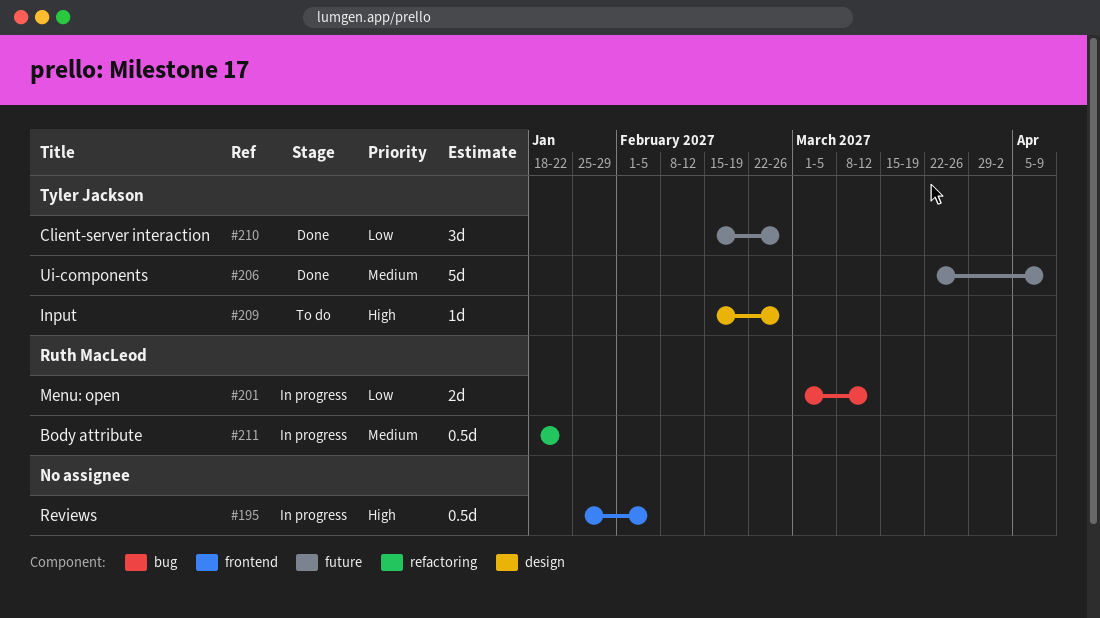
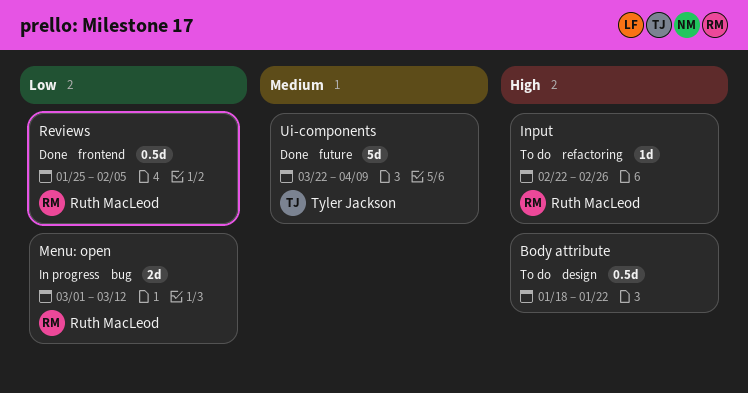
Body attribute, status: In progress -> To do
Body attribute, owner: Ruth MacLeod -> none
Body attribute, priority: Medium -> High
Body attribute, label: refactoring -> design
Client-server interaction: present -> none
Input, owner: Tyler Jackson -> Ruth MacLeod
Input, label: design -> refactoring
Input, start: Feb 15 -> Feb 22
Reviews, status: In progress -> Done
Reviews, owner: none -> Ruth MacLeod
Reviews, priority: High -> Low

